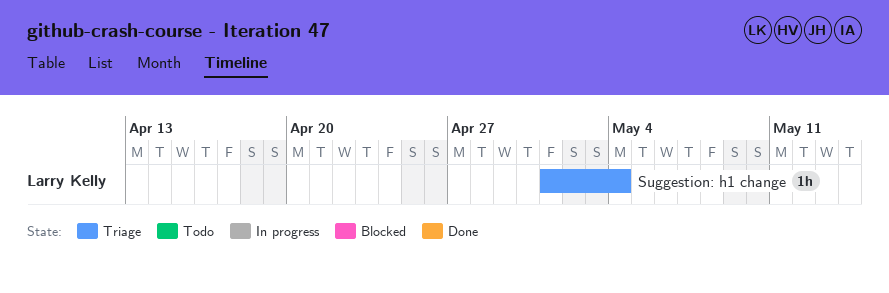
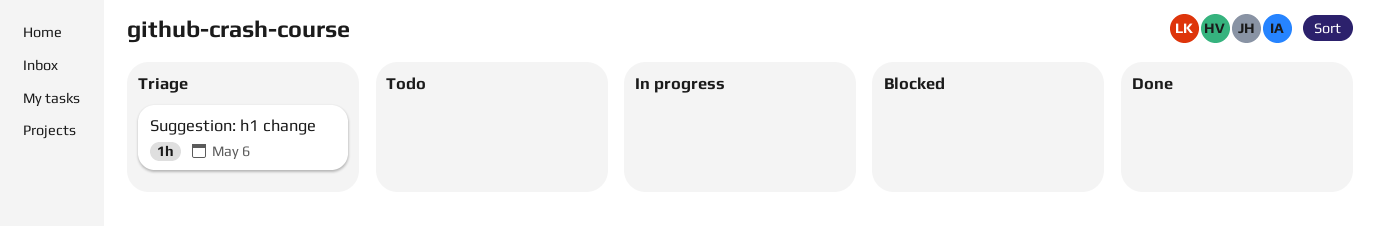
Suggestion: h1 change, due: May 4 -> May 6

